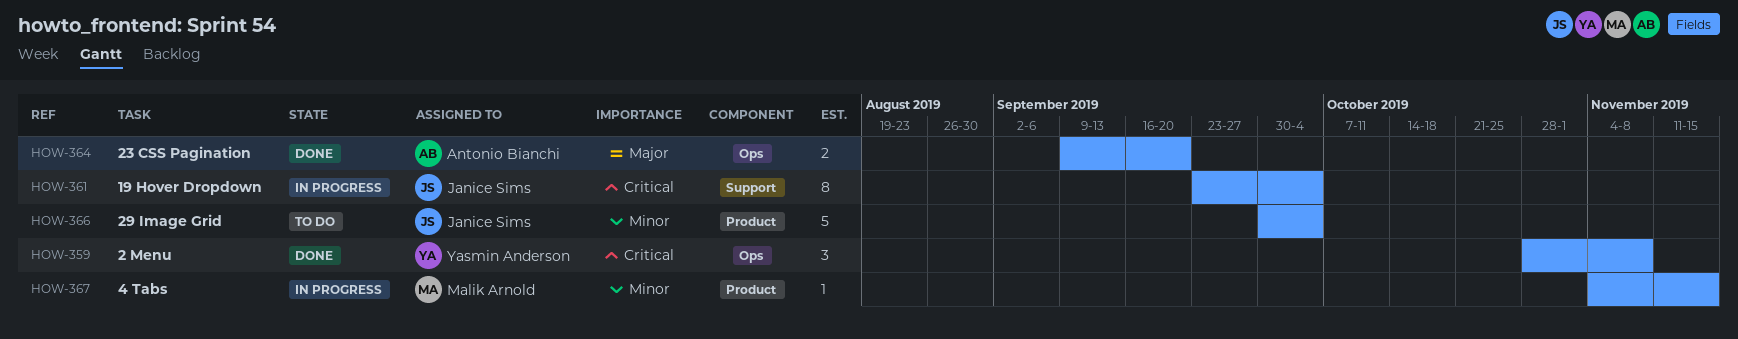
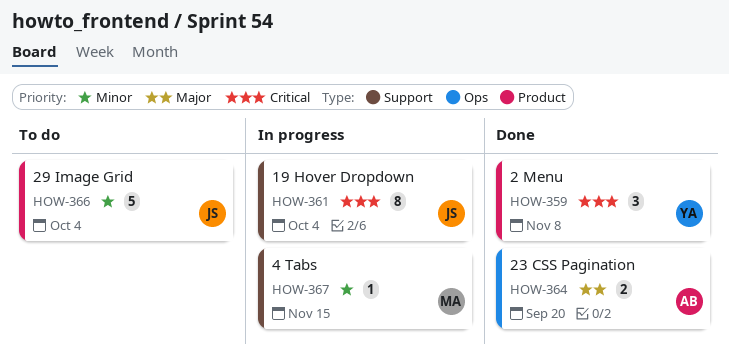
HOW-359, label: Ops -> Product
HOW-367, label: Product -> Support

